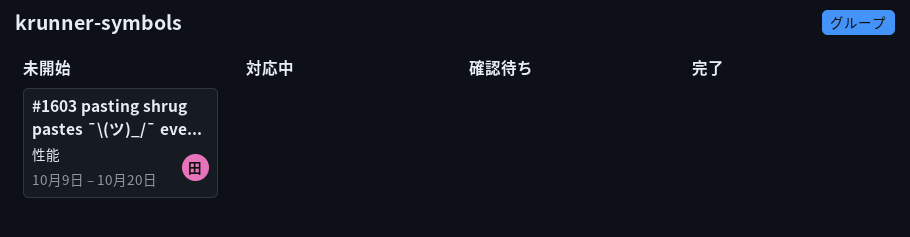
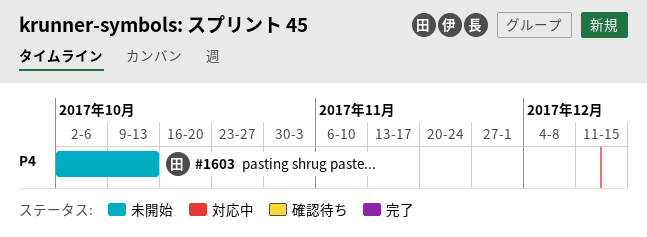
#1603, start: Oct 9 -> Oct 2
#1603, due: Oct 20 -> Oct 13

